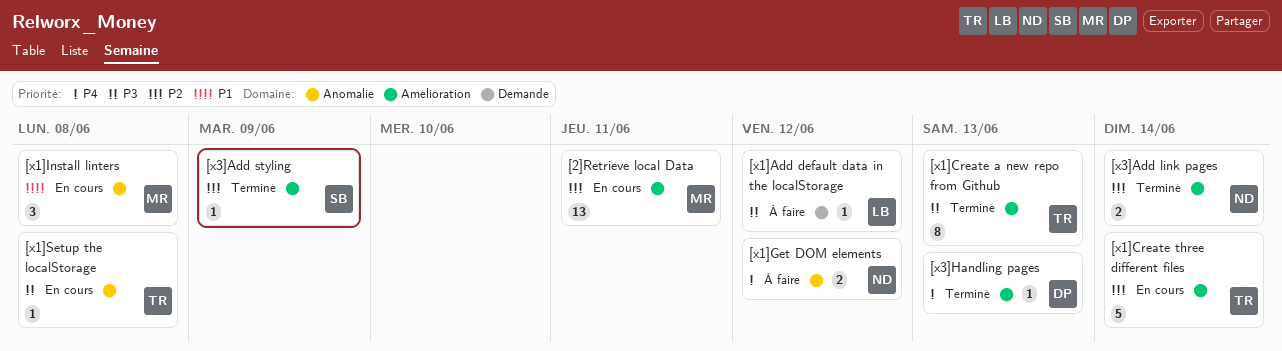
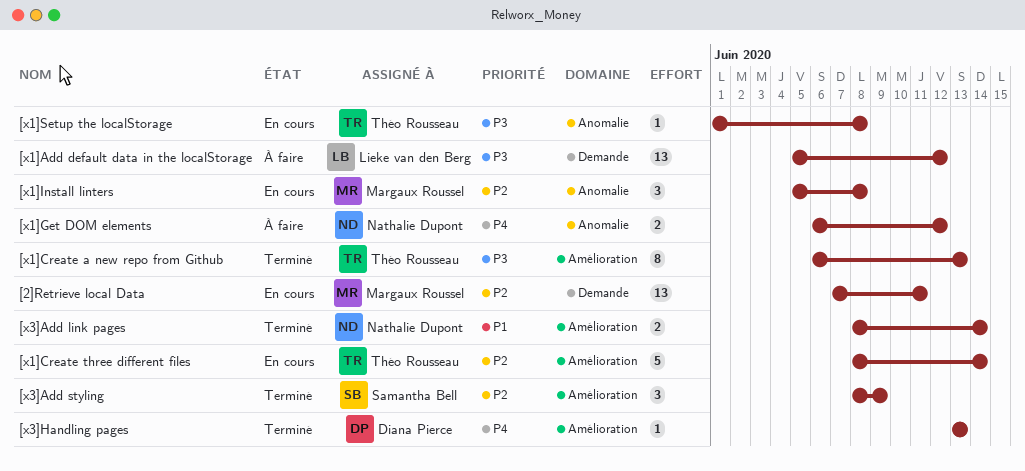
[2]Retrieve local Data, label: Amélioration -> Demande
[x1]Add default data in the localStorage, estimate: 1 -> 13
[x1]Install linters, priority: P1 -> P2
[x3]Add link pages, priority: P2 -> P1
[x3]Add styling, estimate: 1 -> 3

